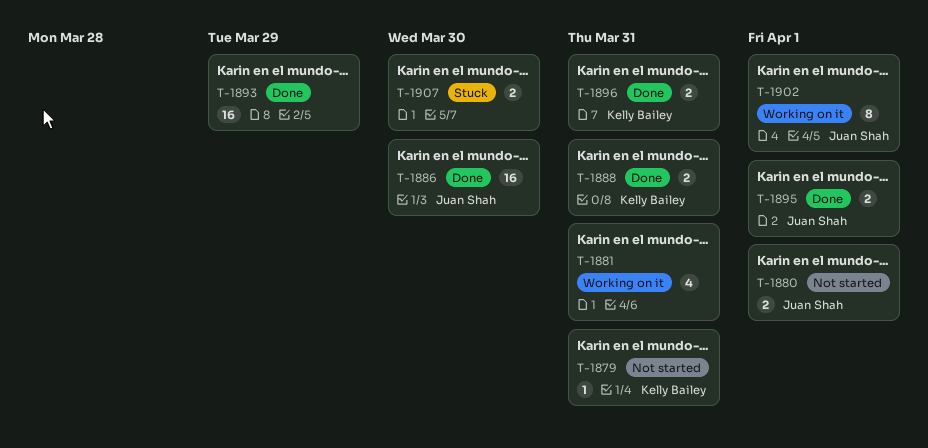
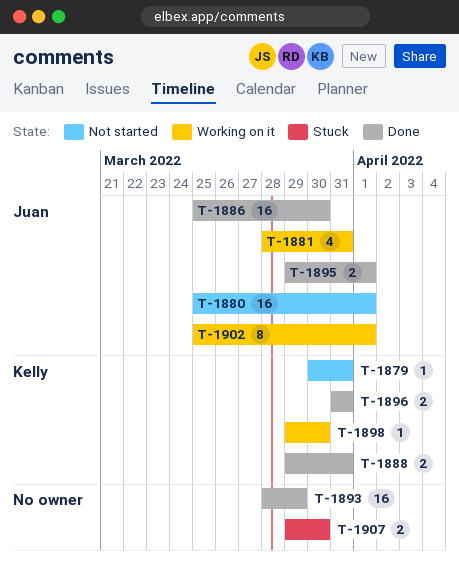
T-1880, estimate: 2 -> 16
T-1881, owner: none -> Juan Shah
T-1898: none -> present

